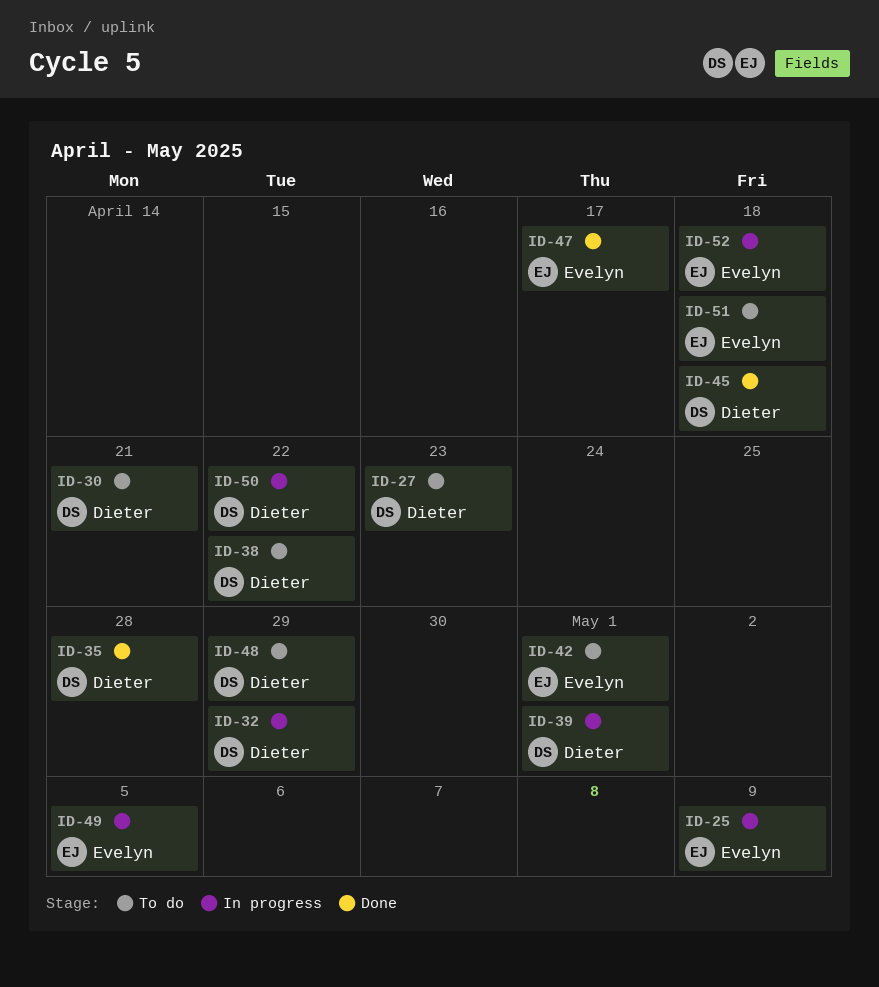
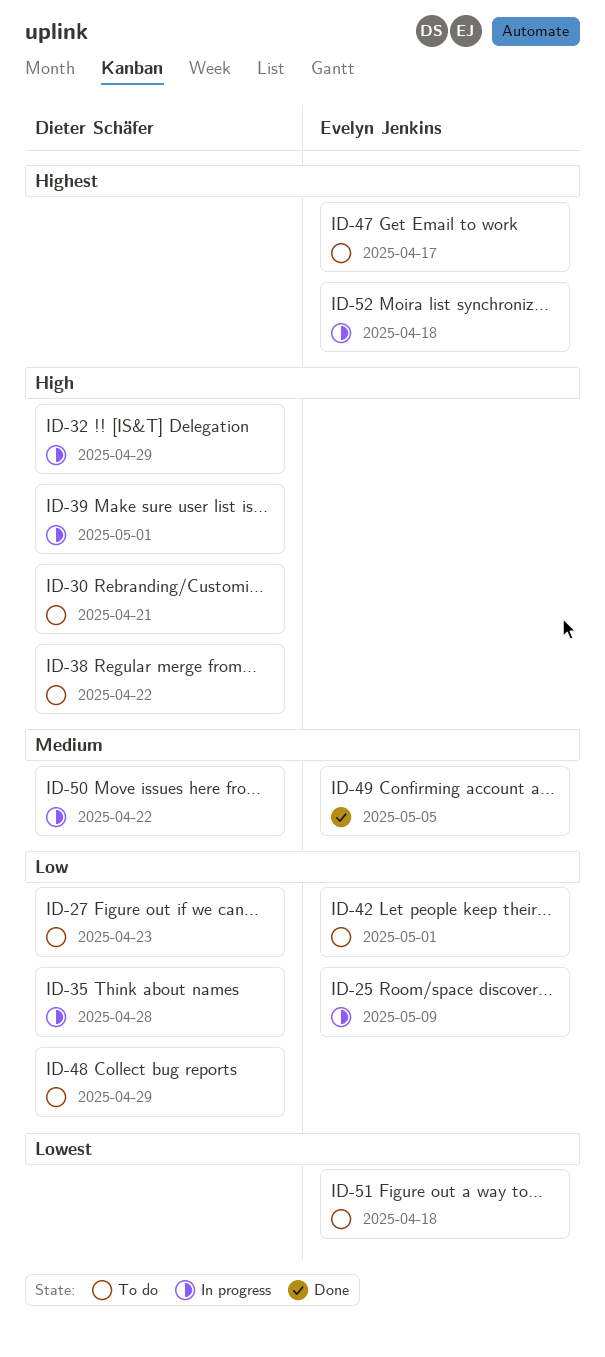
ID-35, status: Done -> In progress
ID-45: present -> none
ID-47, status: Done -> To do
ID-49, status: In progress -> Done

